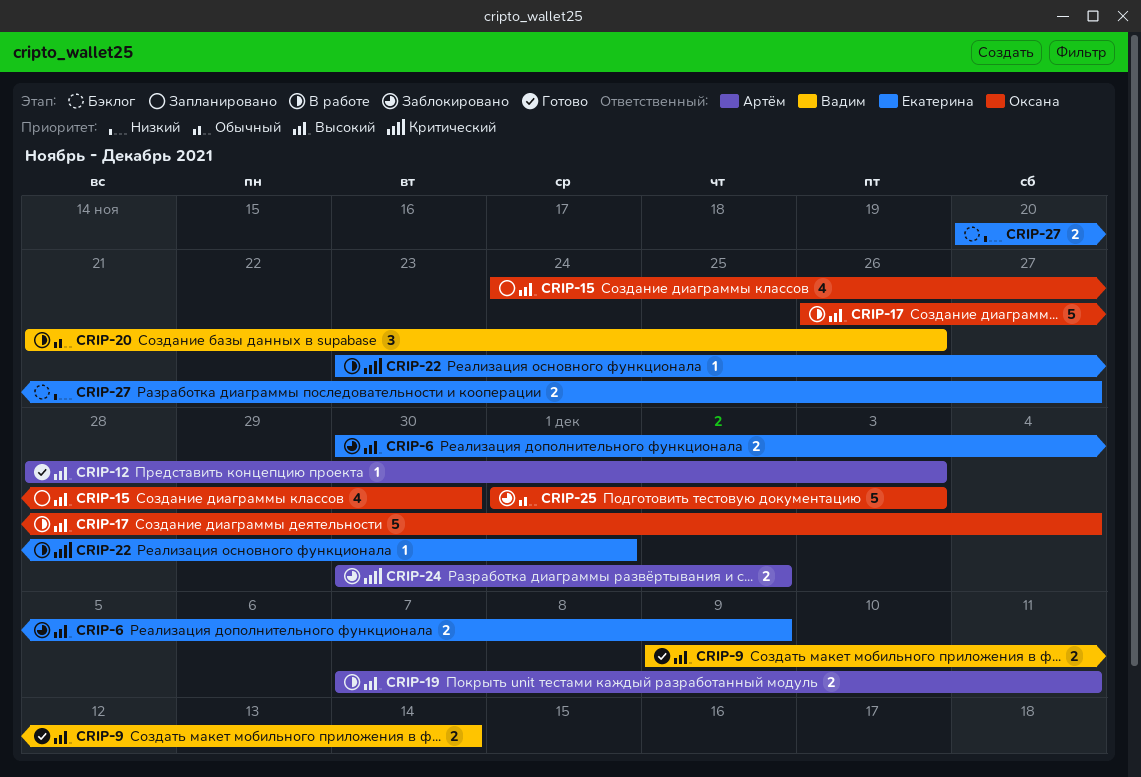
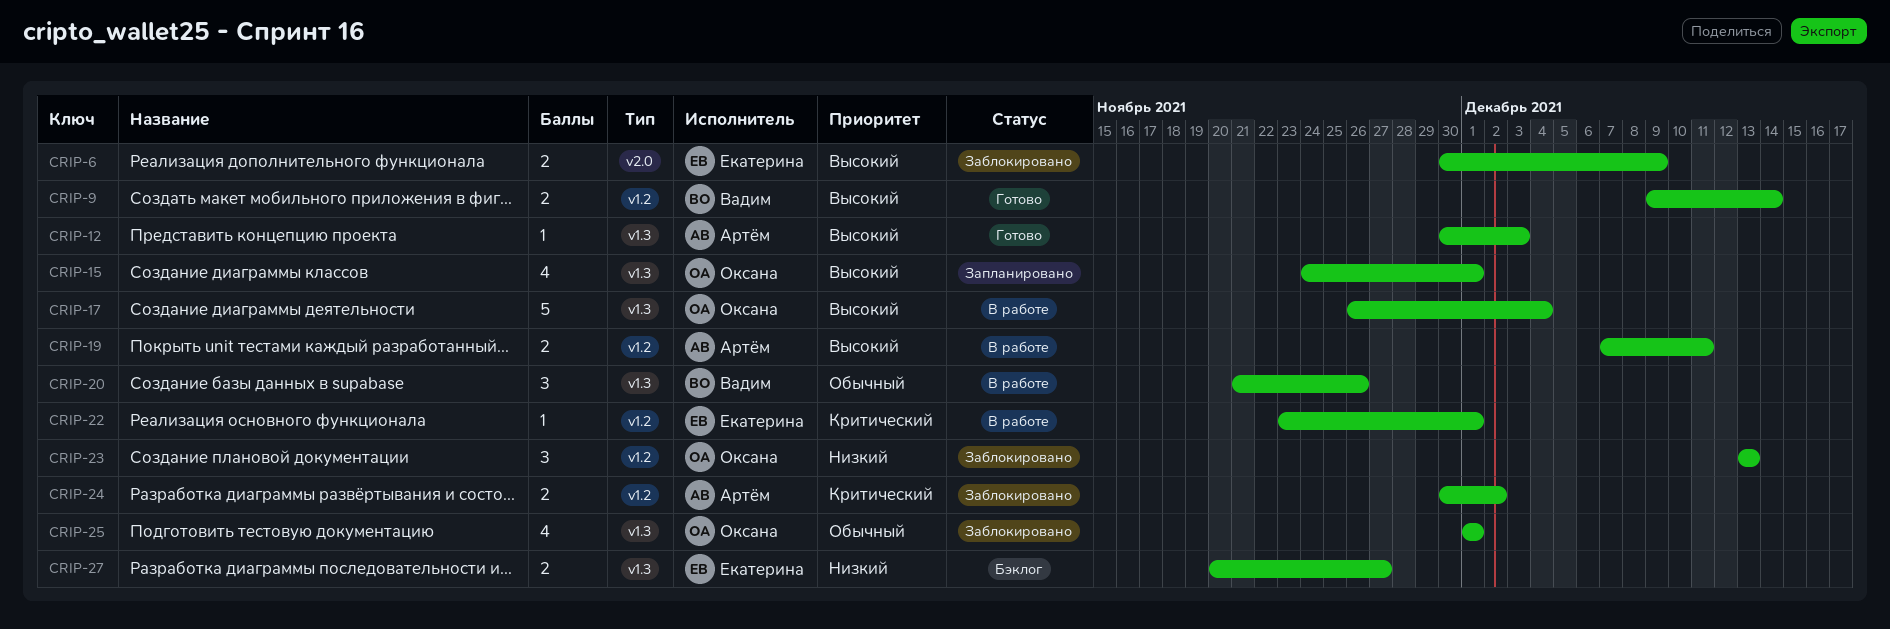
CRIP-12, start: Nov 28 -> Nov 30
CRIP-15, due: Nov 30 -> Dec 1
CRIP-23: none -> present
CRIP-25, estimate: 5 -> 4
CRIP-25, due: Dec 3 -> Dec 1

